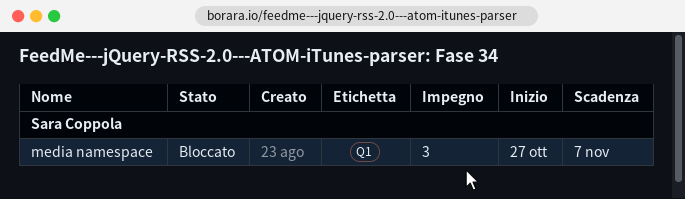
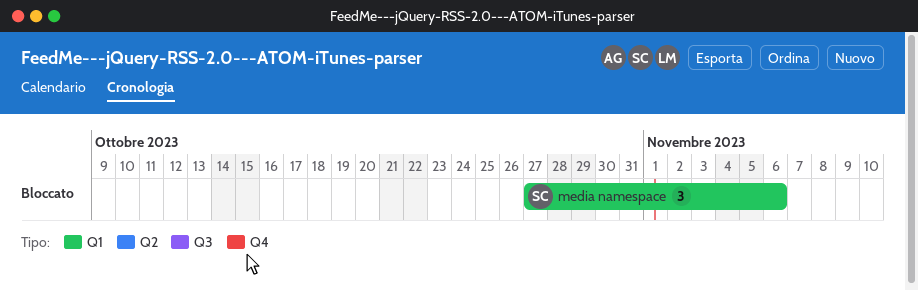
media namespace, due: Nov 7 -> Nov 6

